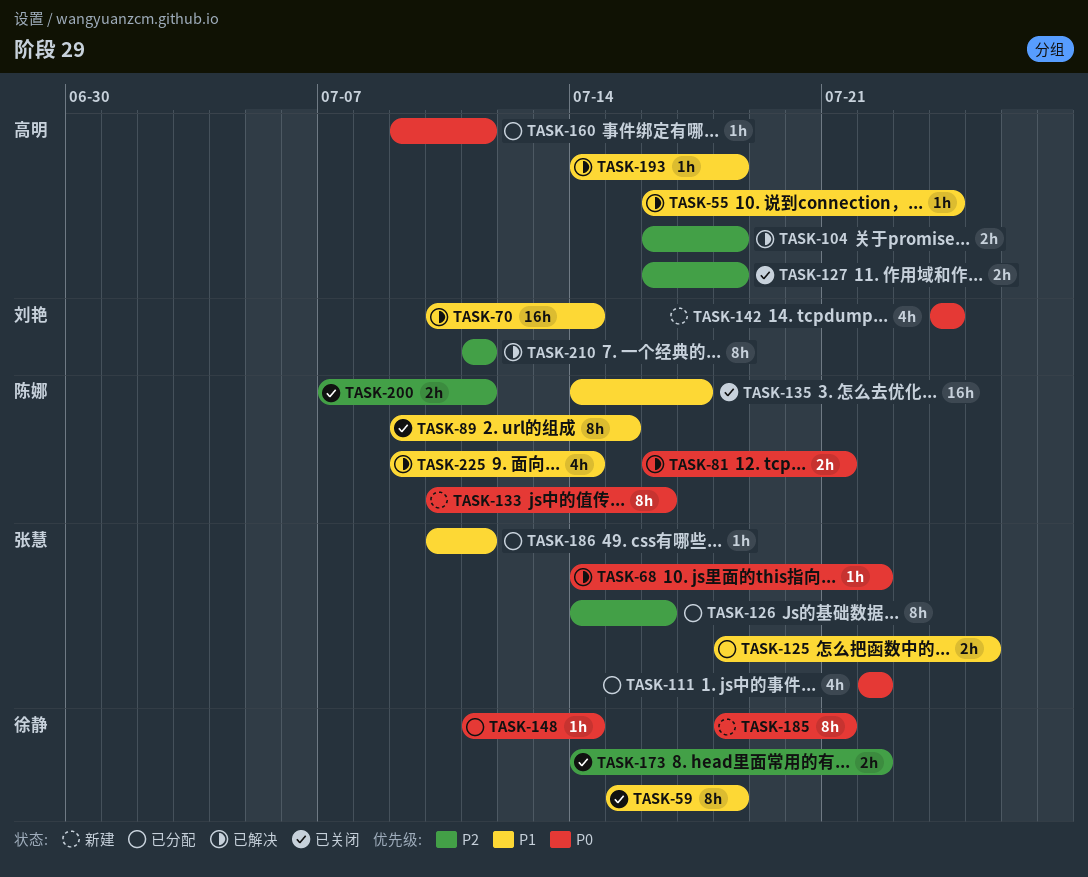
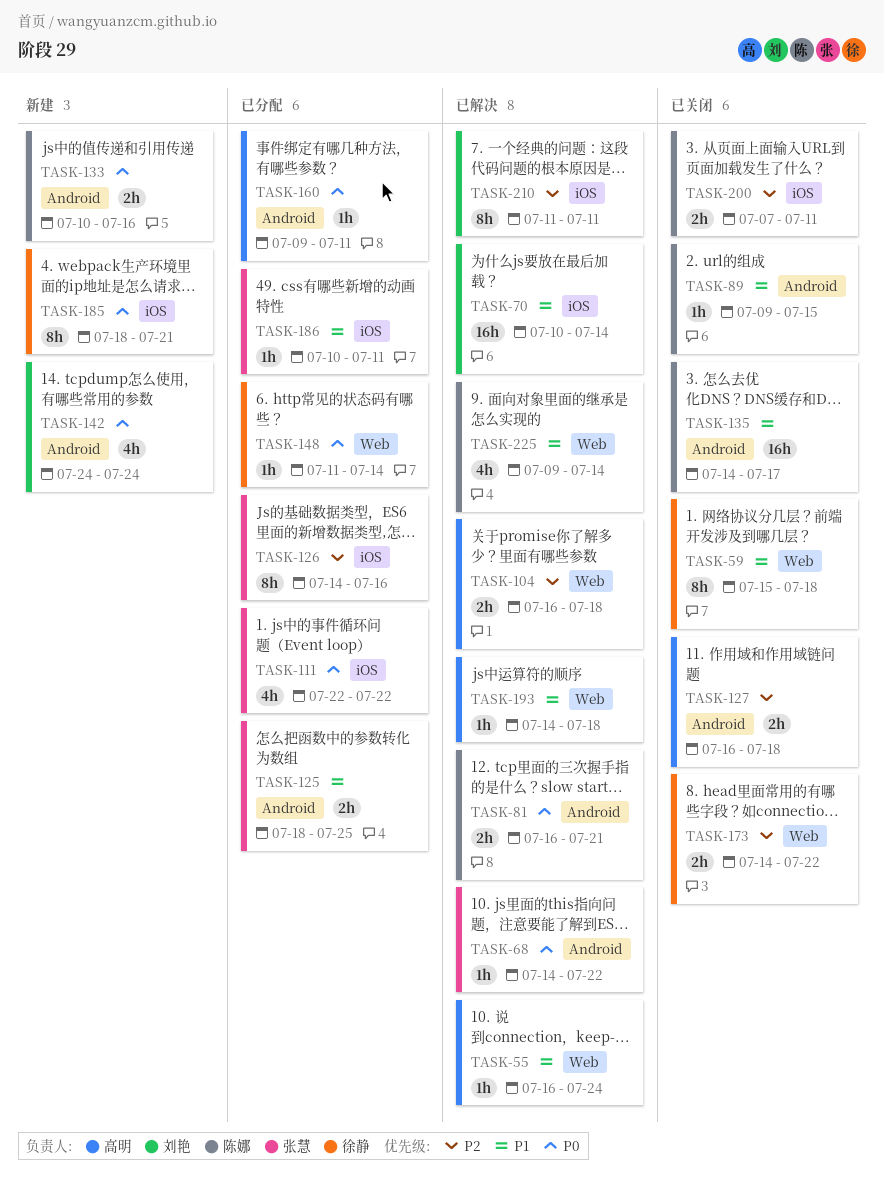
TASK-89, estimate: 8h -> 1h
TASK-133, estimate: 8h -> 2h

